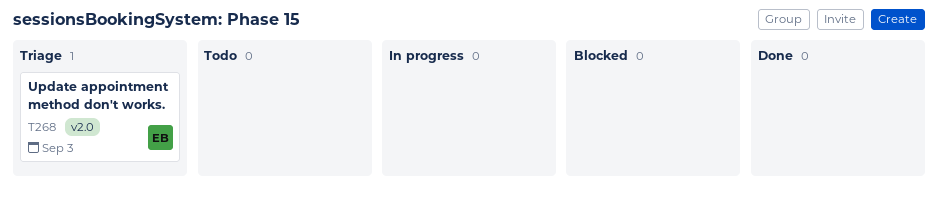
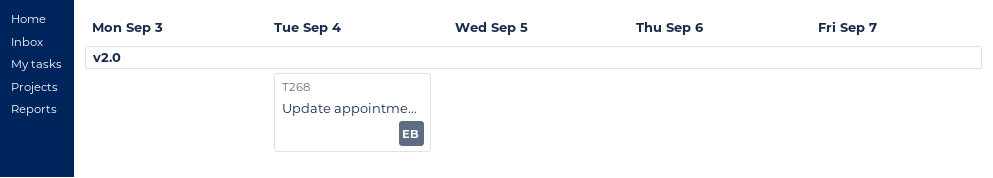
T268, due: Sep 3 -> Sep 4

